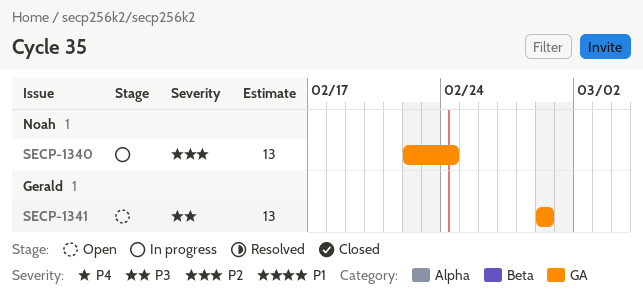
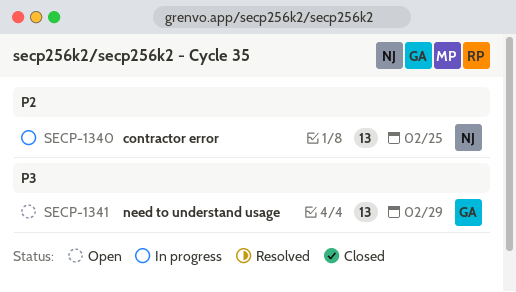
SECP-1340, due: Feb 24 -> Feb 25

